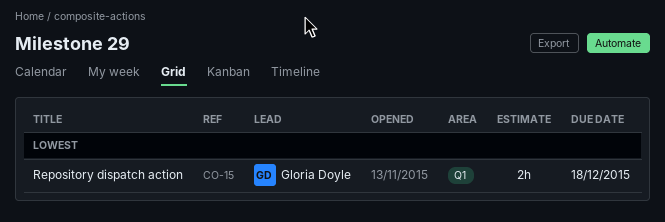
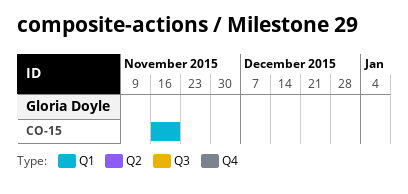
CO-15, due: Dec 18 -> Nov 20

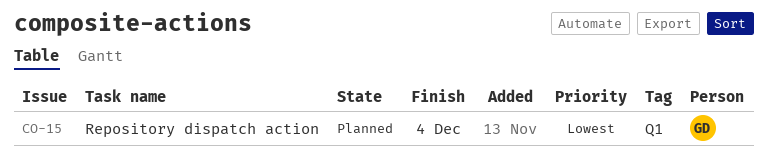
CO-15, due: Nov 20 -> Dec 4

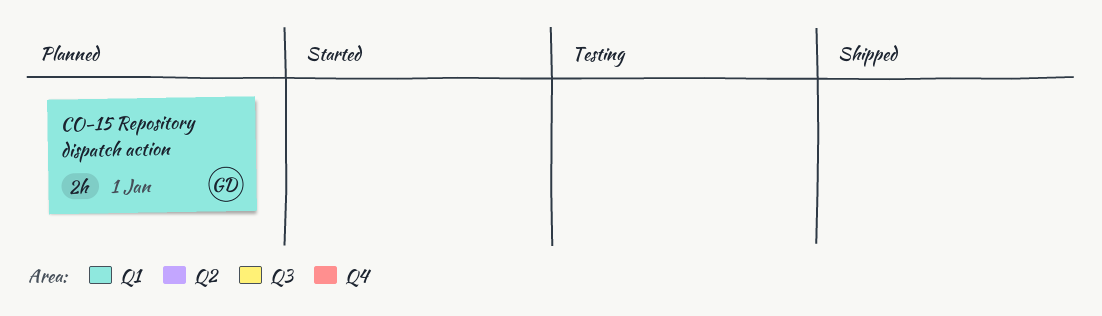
CO-15, due: Dec 4 -> Jan 1

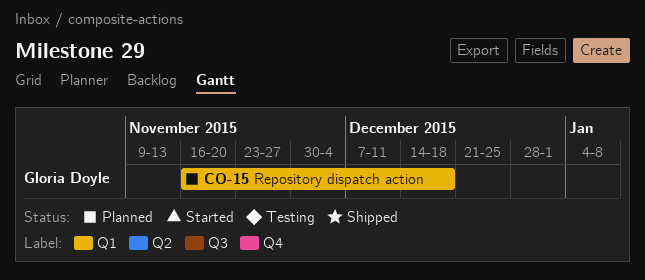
CO-15, due: Jan 1 -> Dec 18

